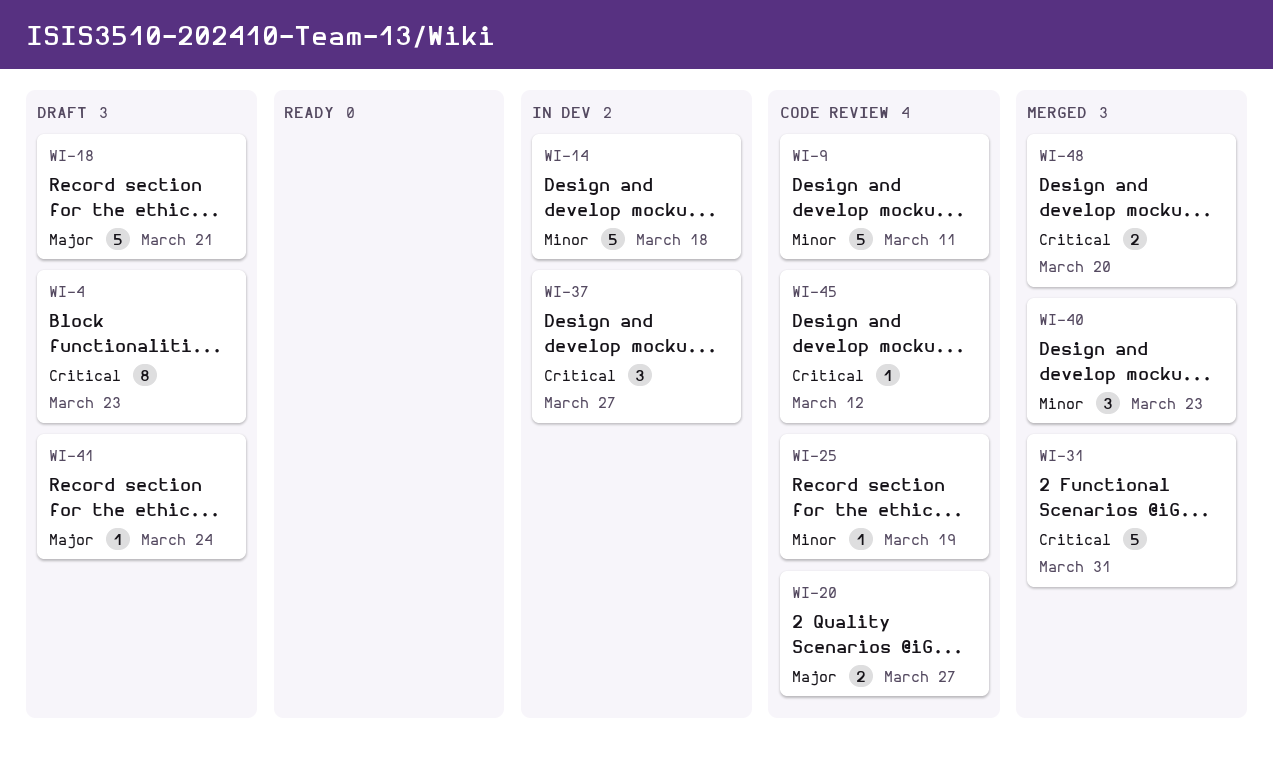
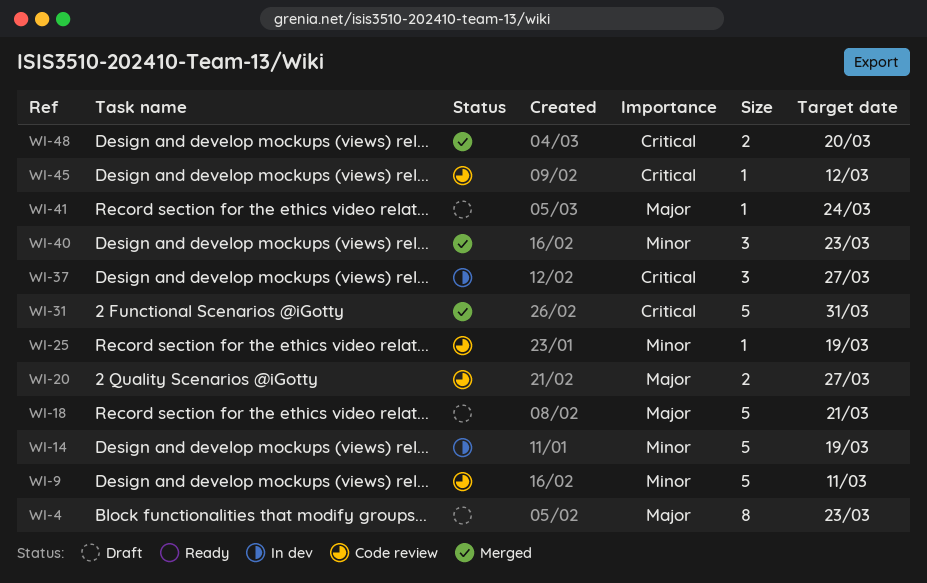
WI-4, priority: Critical -> Major
WI-14, due: Mar 18 -> Mar 19

